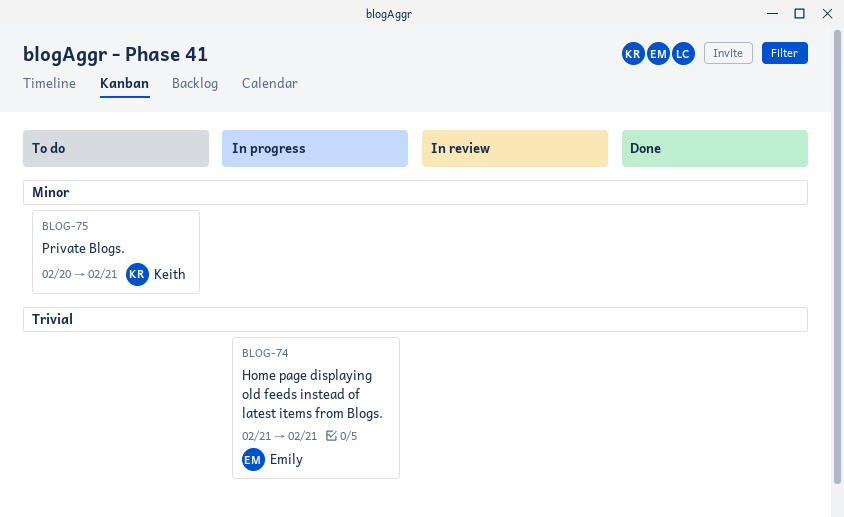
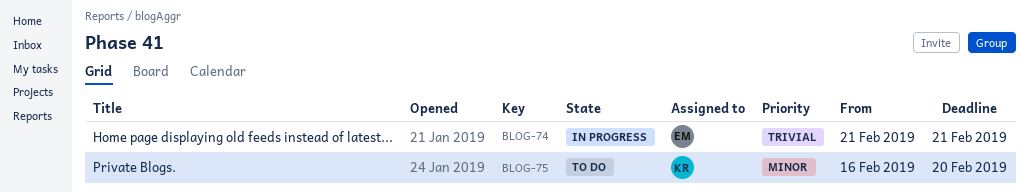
BLOG-75, start: Feb 20 -> Feb 16
BLOG-75, due: Feb 21 -> Feb 20

